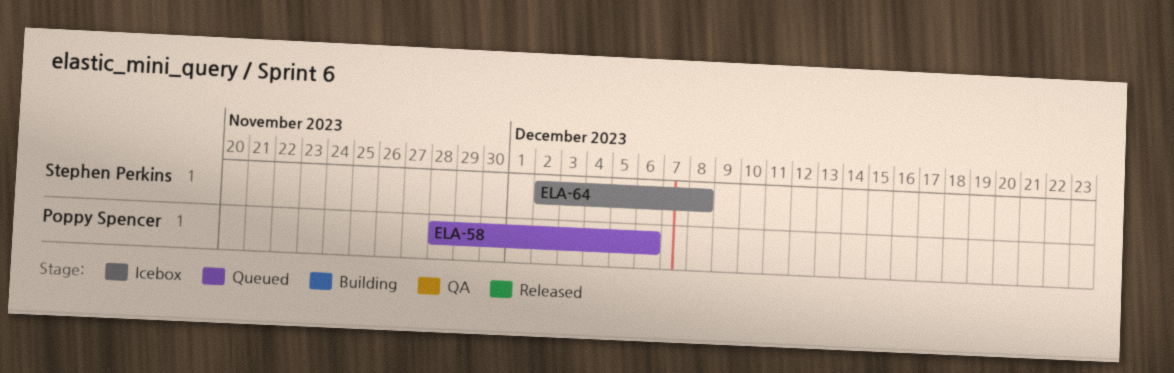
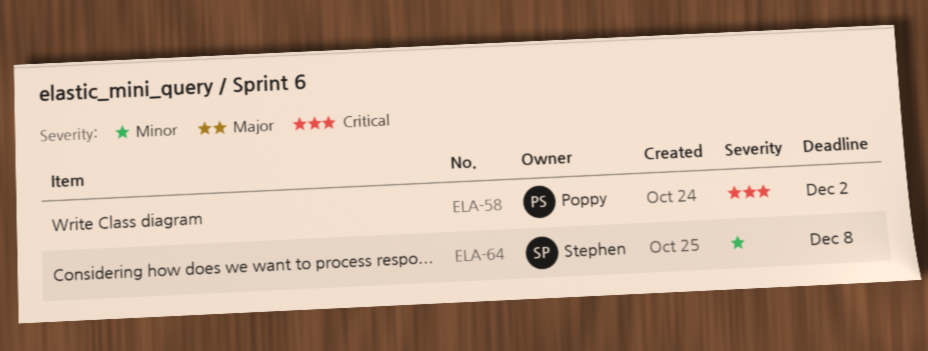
ELA-58, due: Dec 6 -> Dec 2

